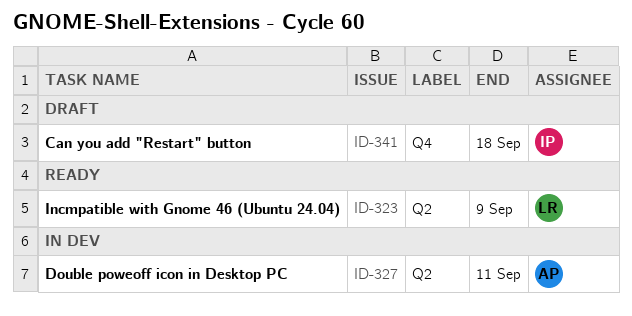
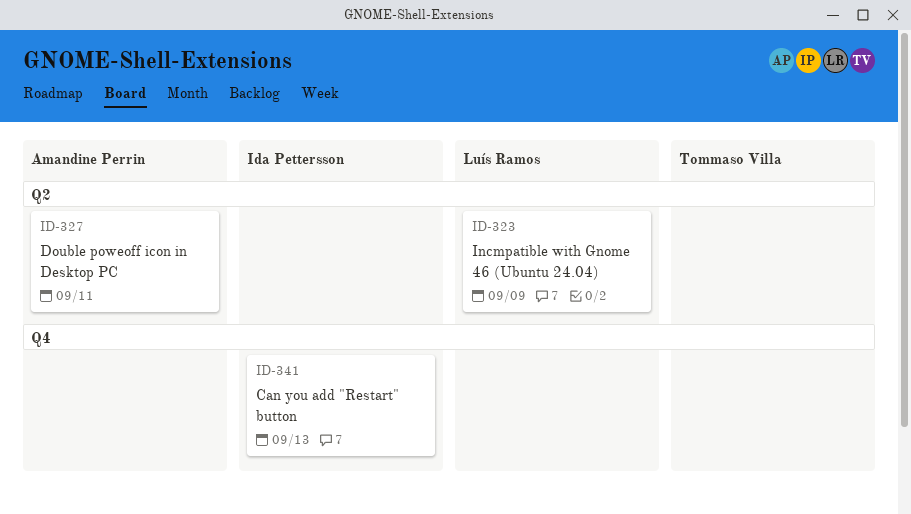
ID-341, due: Sep 18 -> Sep 13

